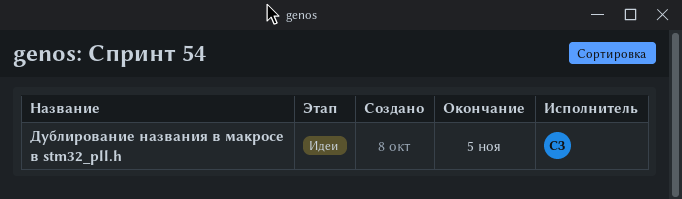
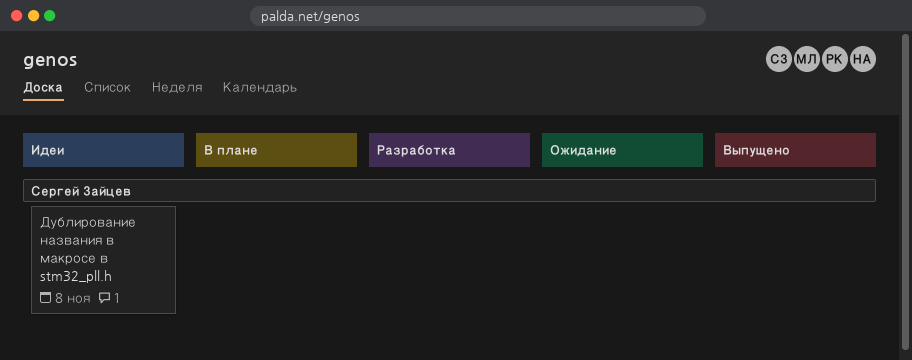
Дублирование названия в макросе в stm32_pll.h, due: Nov 5 -> Nov 8

